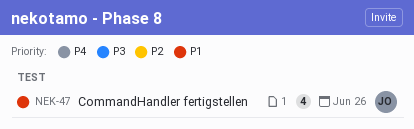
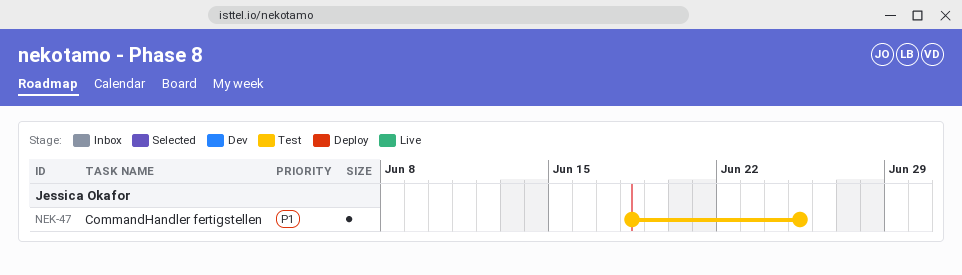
NEK-47, estimate: 4 -> 1
NEK-47, due: Jun 26 -> Jun 25

